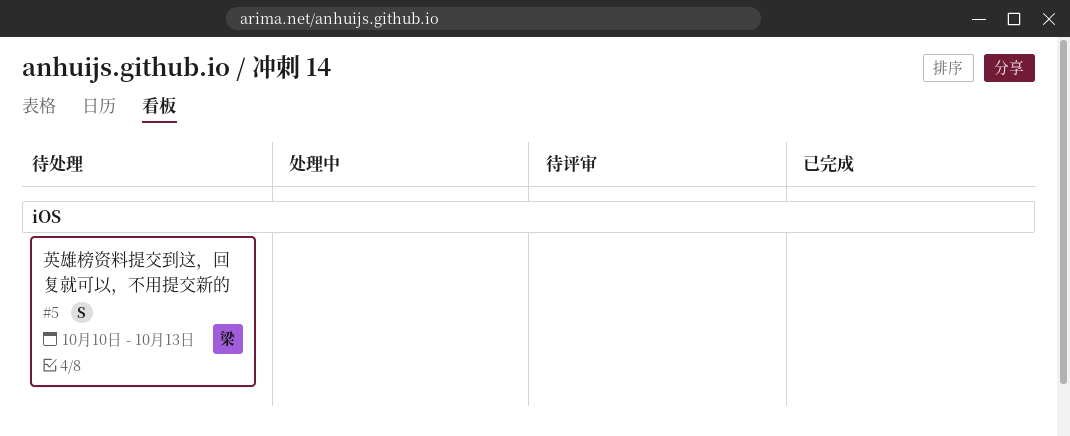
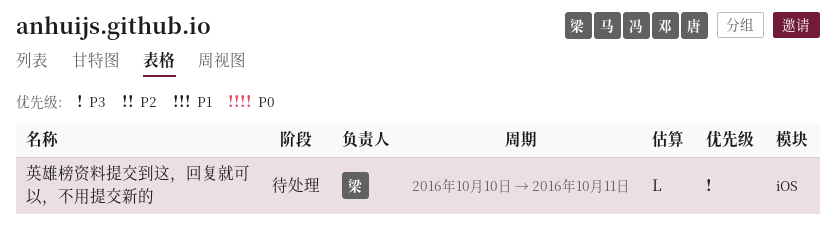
英雄榜资料提交到这，回复就可以，不用提交新的, estimate: S -> L
英雄榜资料提交到这，回复就可以，不用提交新的, due: Oct 13 -> Oct 11

